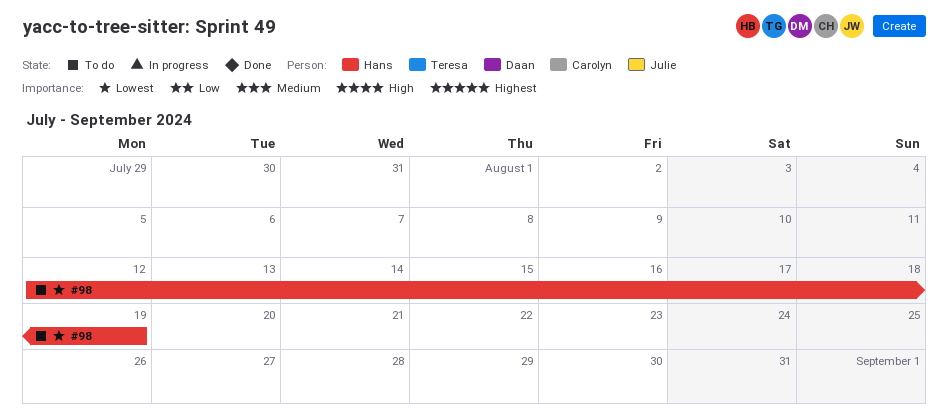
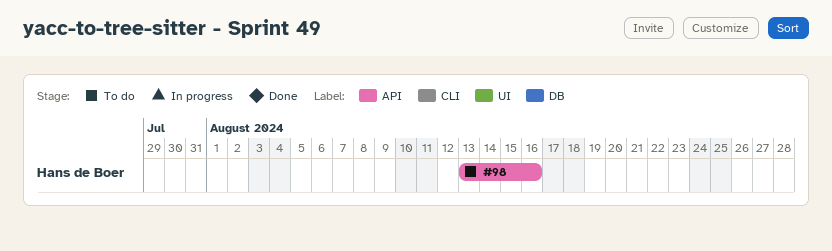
#98, start: Aug 12 -> Aug 13
#98, due: Aug 19 -> Aug 16

